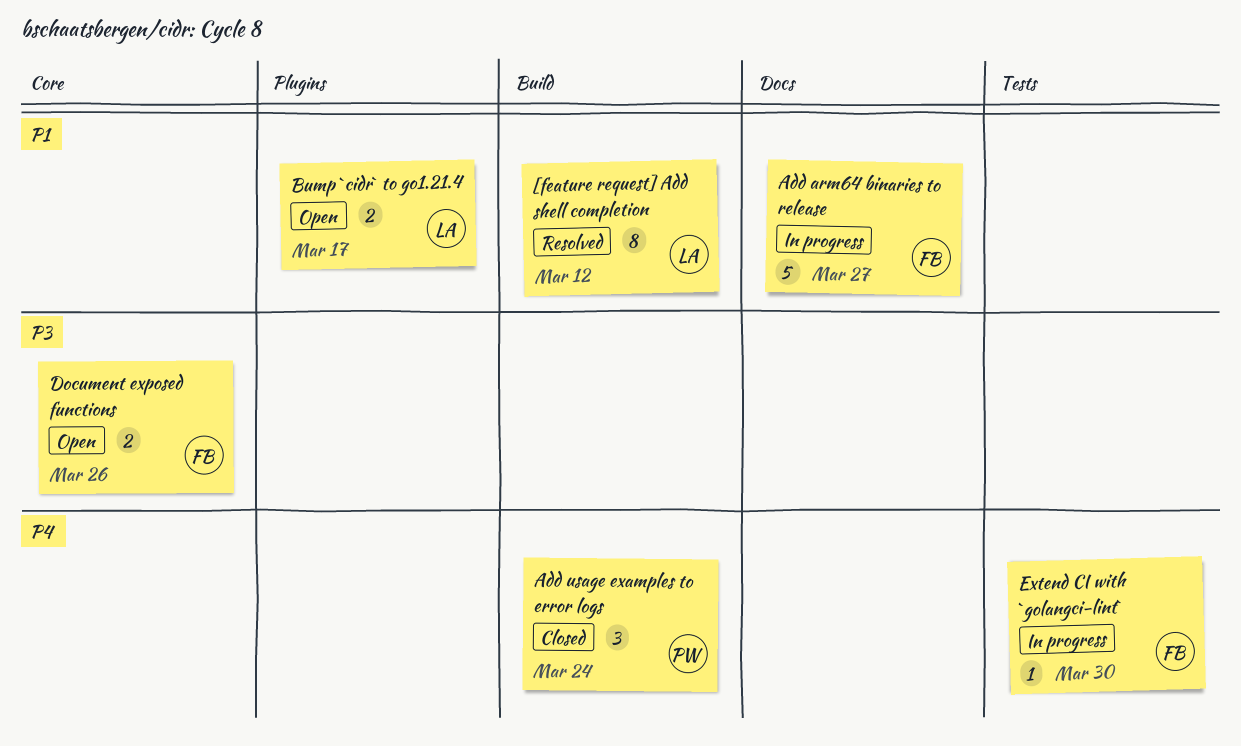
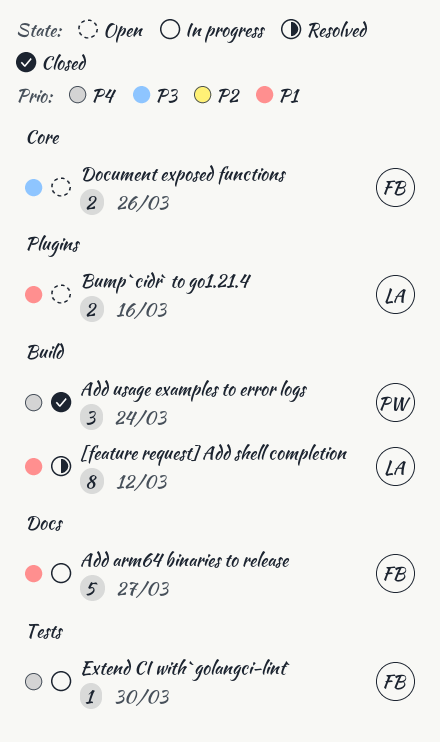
Bump `cidr` to go1.21.4, due: Mar 17 -> Mar 16

